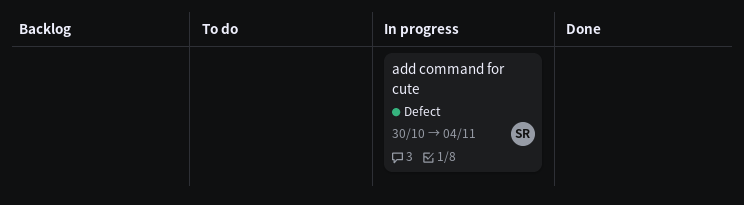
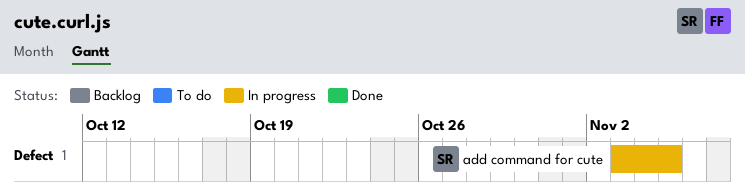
add command for cute, start: Oct 30 -> Nov 3
add command for cute, due: Nov 4 -> Nov 5

